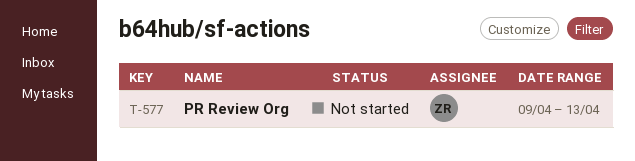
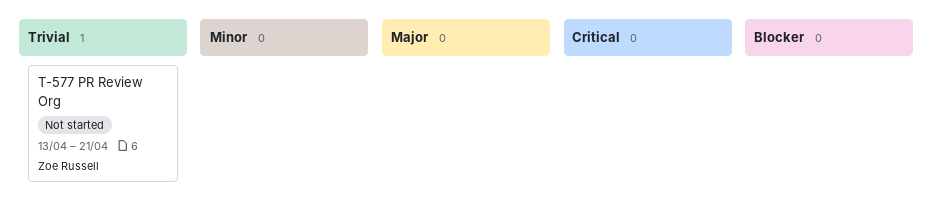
T-577, start: Apr 9 -> Apr 13
T-577, due: Apr 13 -> Apr 21

